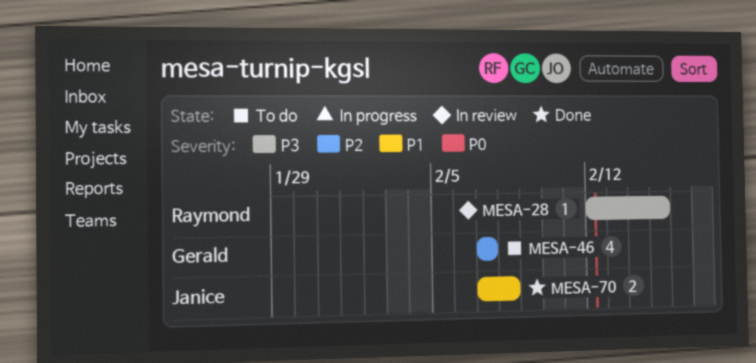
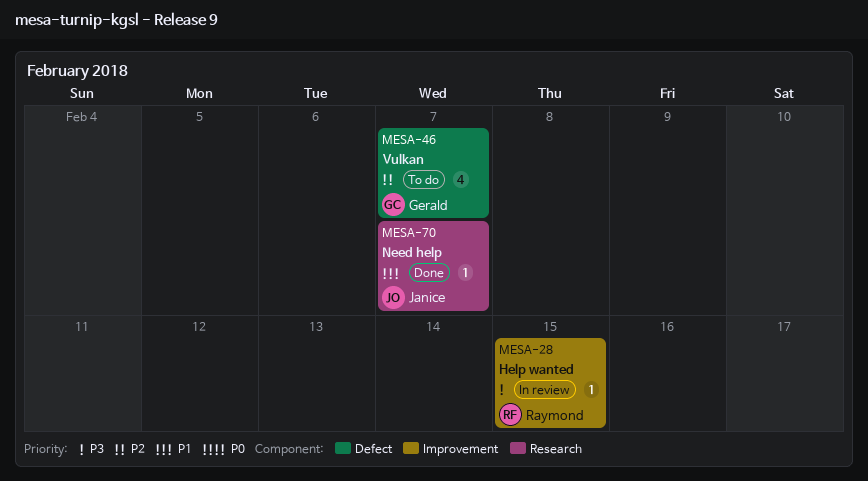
MESA-70, estimate: 2 -> 1
MESA-70, due: Feb 8 -> Feb 7

